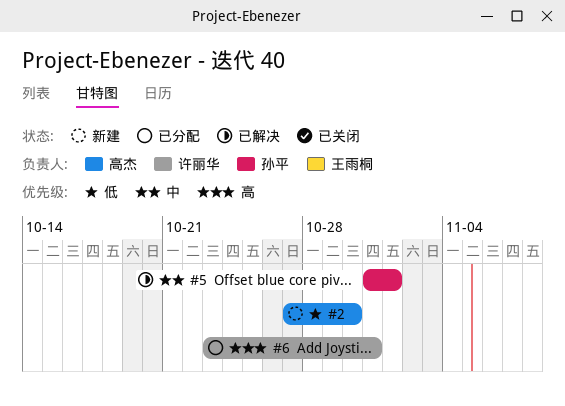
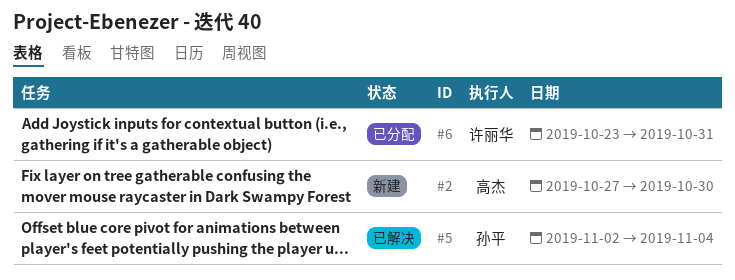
#5, start: Oct 31 -> Nov 2
#5, due: Nov 1 -> Nov 4

